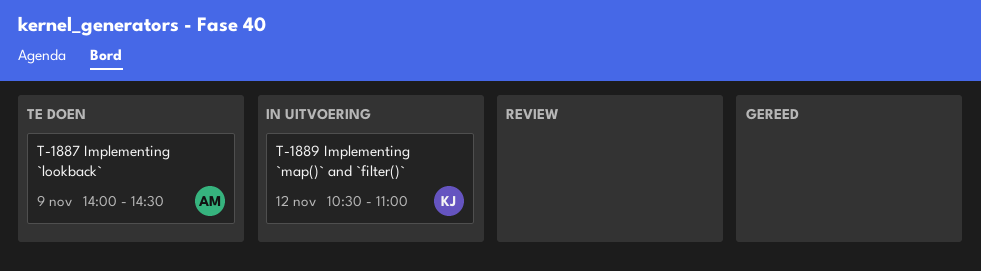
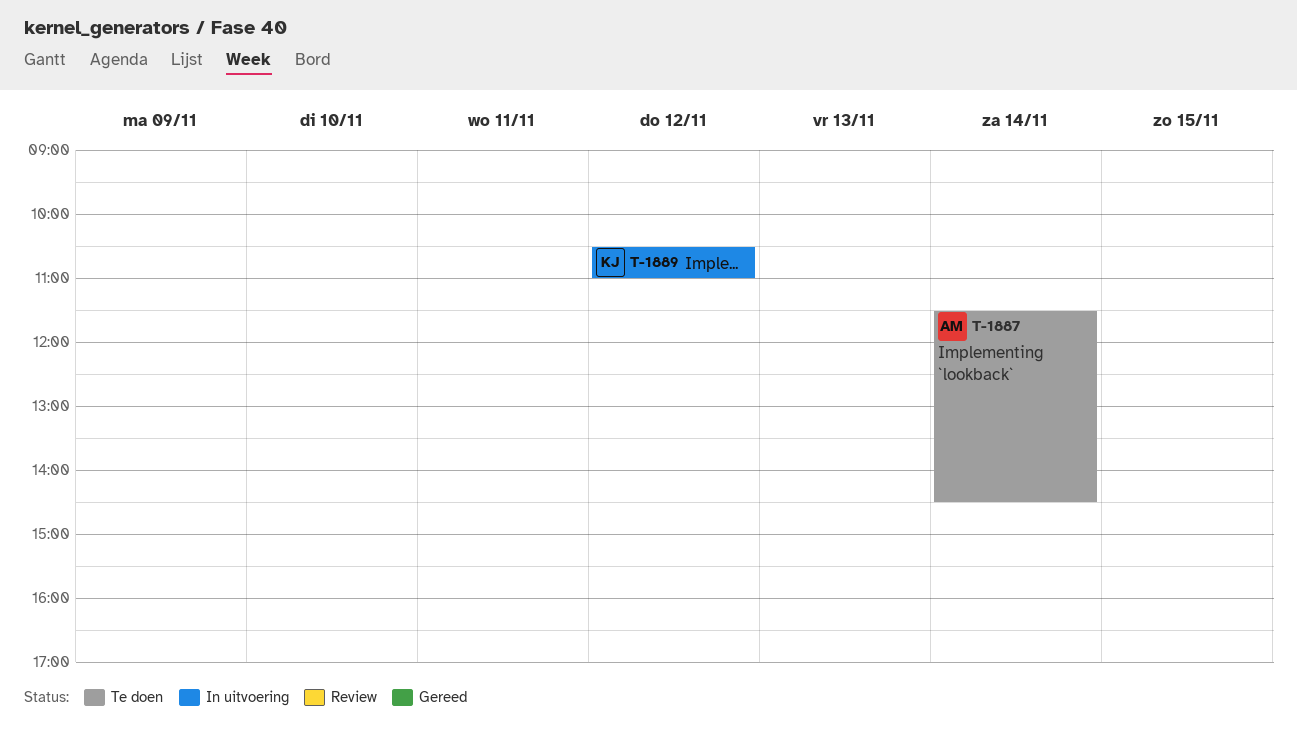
T-1887, day: Nov 9 -> Nov 14
T-1887, begins: 14:00 -> 11:30

